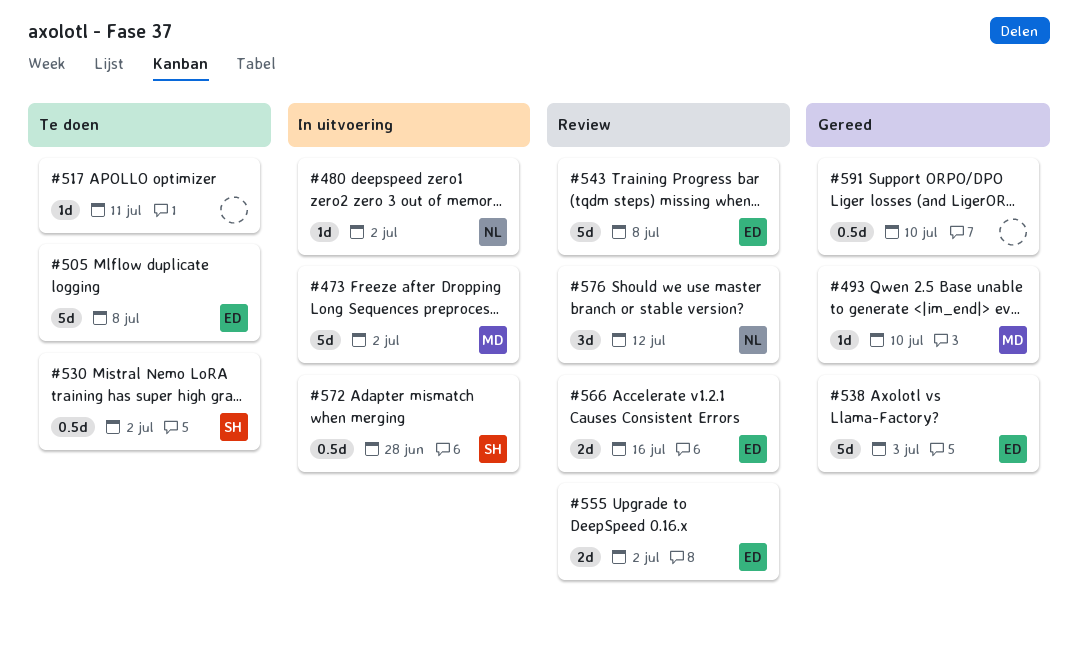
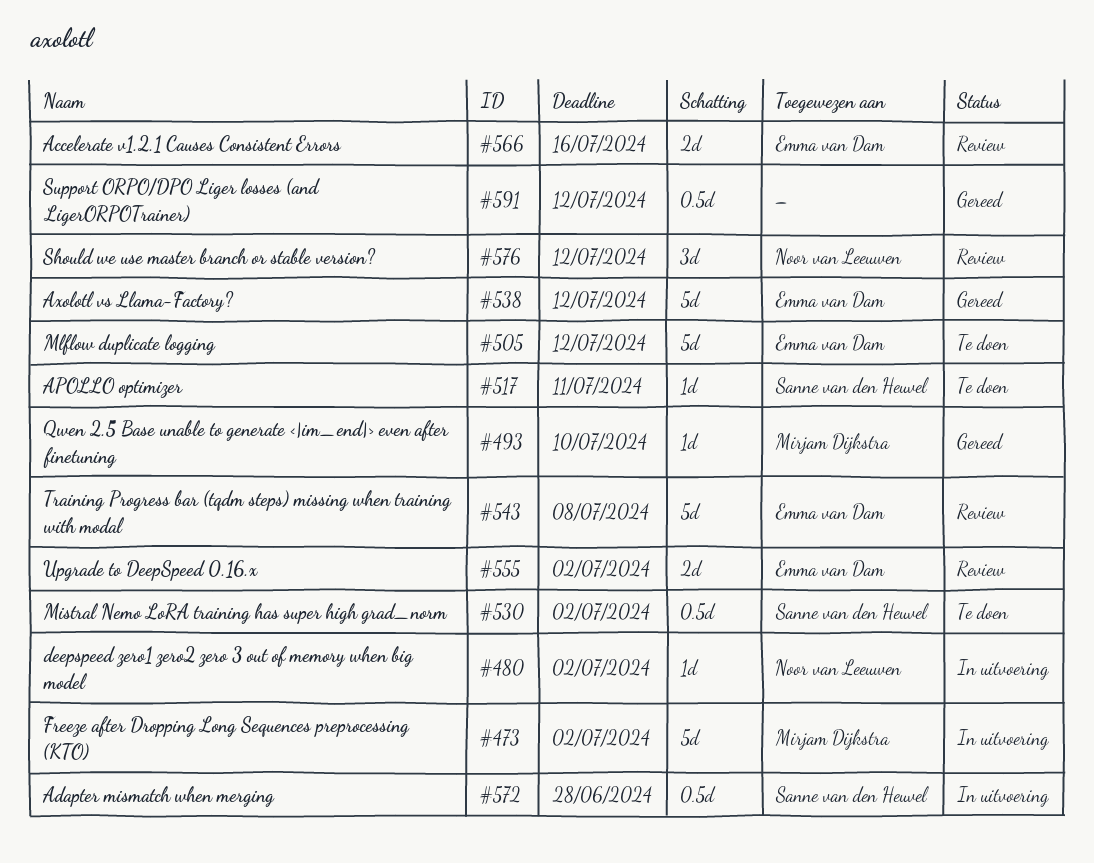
#505, due: Jul 8 -> Jul 12
#517, owner: none -> Sanne van den Heuvel
#538, due: Jul 3 -> Jul 12
#591, due: Jul 10 -> Jul 12

